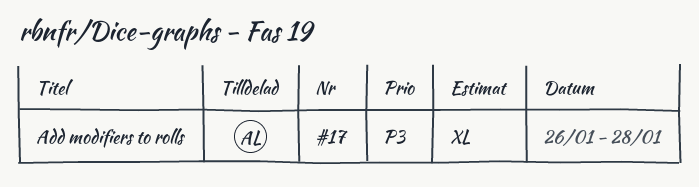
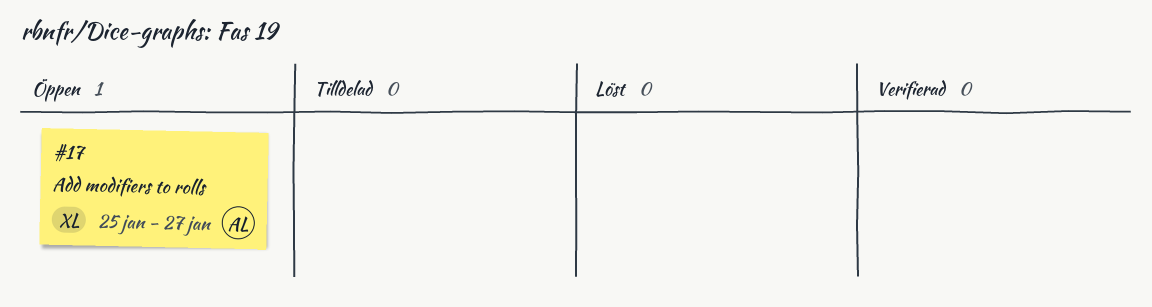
#17, start: Jan 26 -> Jan 25
#17, due: Jan 28 -> Jan 27

